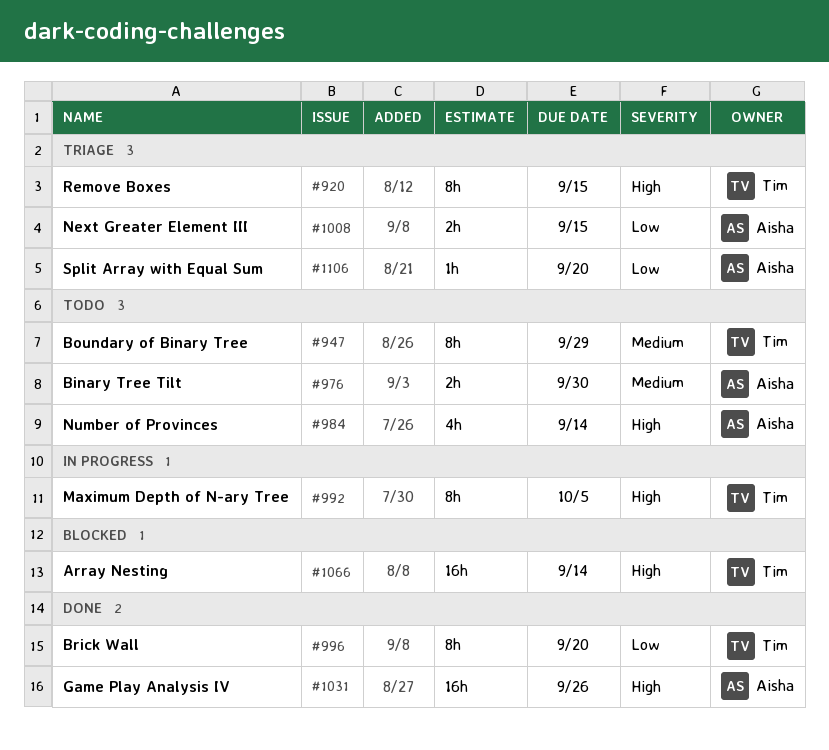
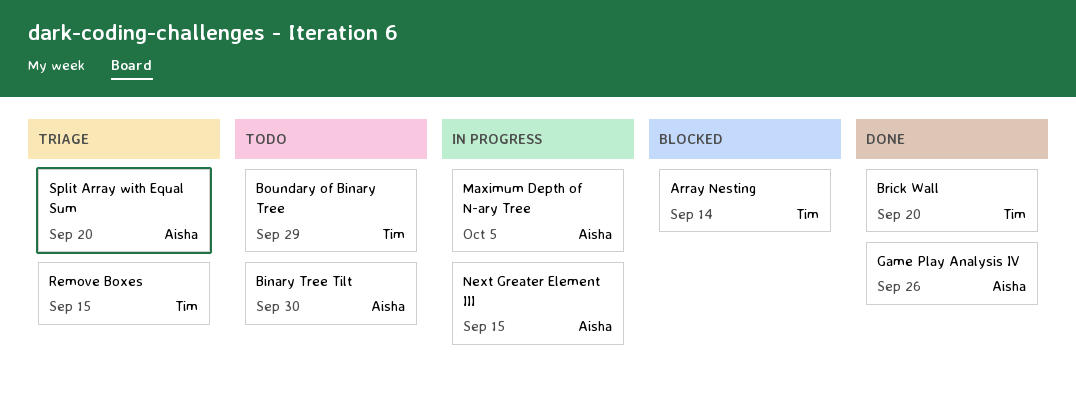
Maximum Depth of N-ary Tree, owner: Tim -> Aisha
Next Greater Element III, status: Triage -> In progress
Number of Provinces: present -> none

